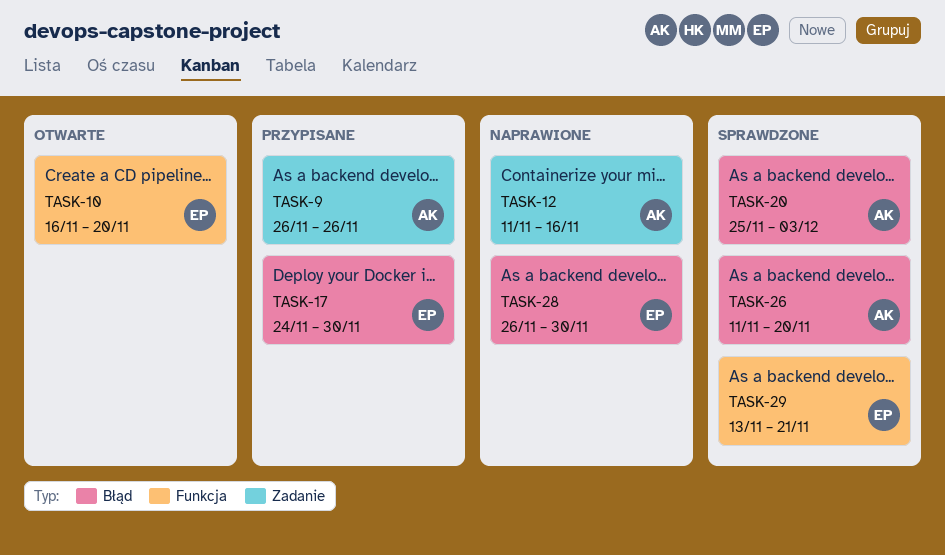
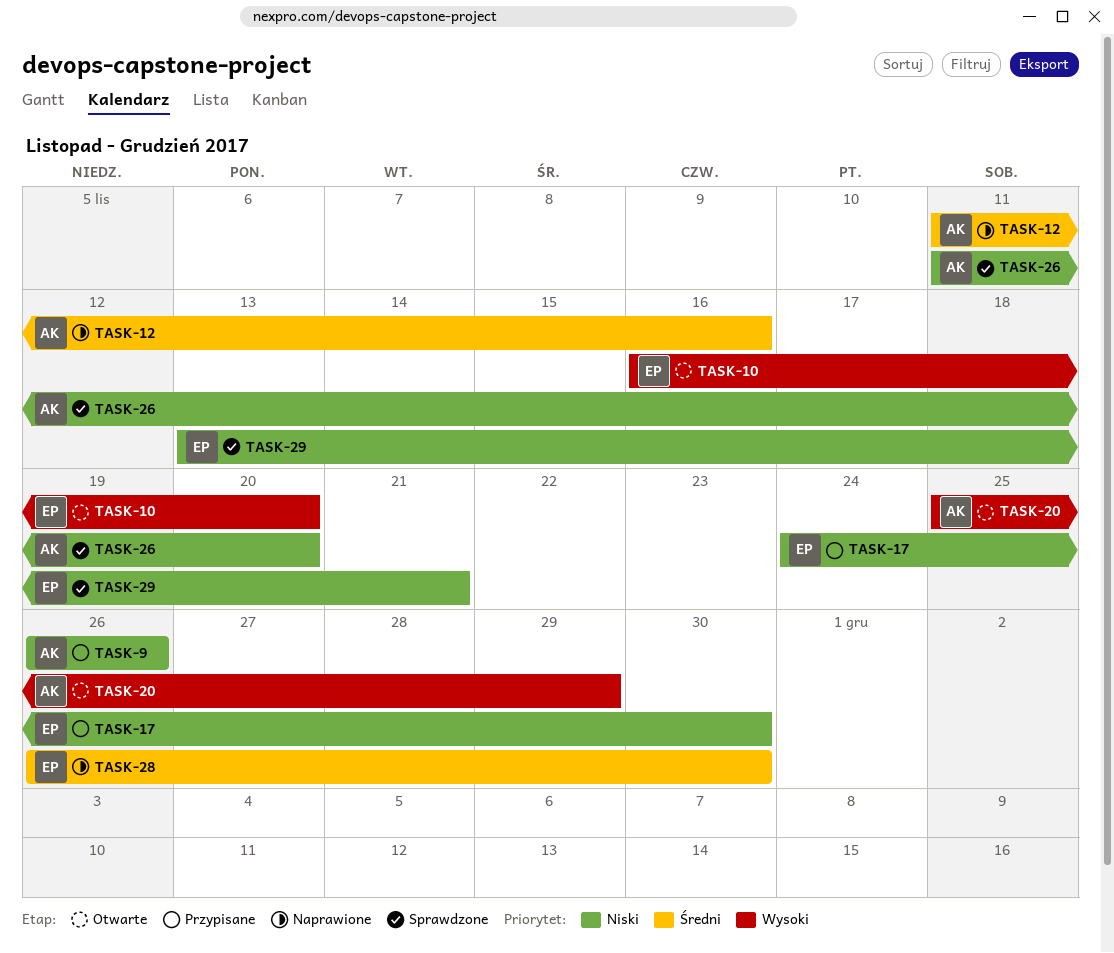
TASK-20, status: Sprawdzone -> Otwarte
TASK-20, due: Dec 3 -> Nov 29

